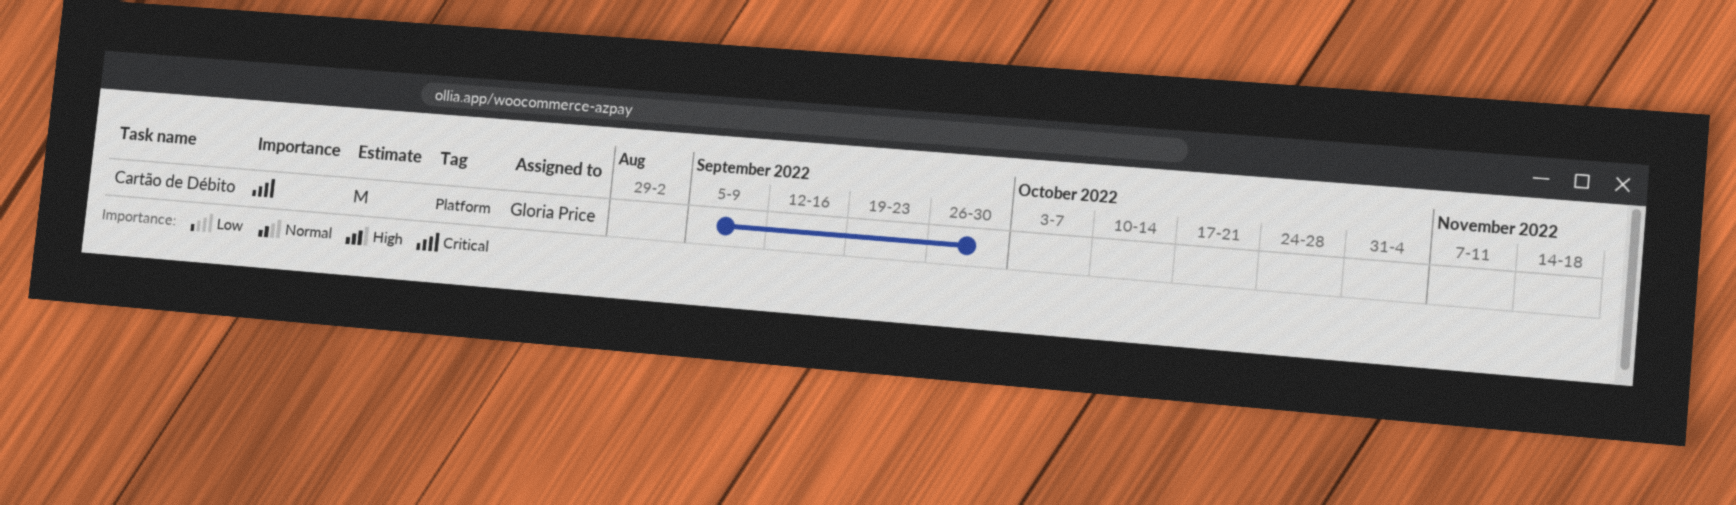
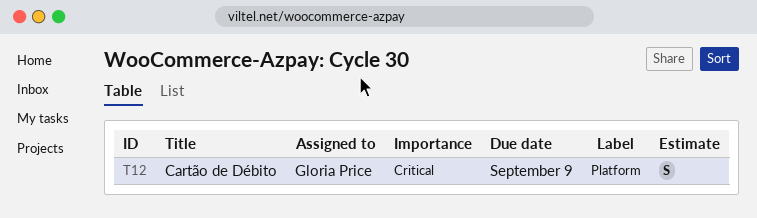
Cartão de Débito, estimate: M -> S
Cartão de Débito, due: Sep 30 -> Sep 9

